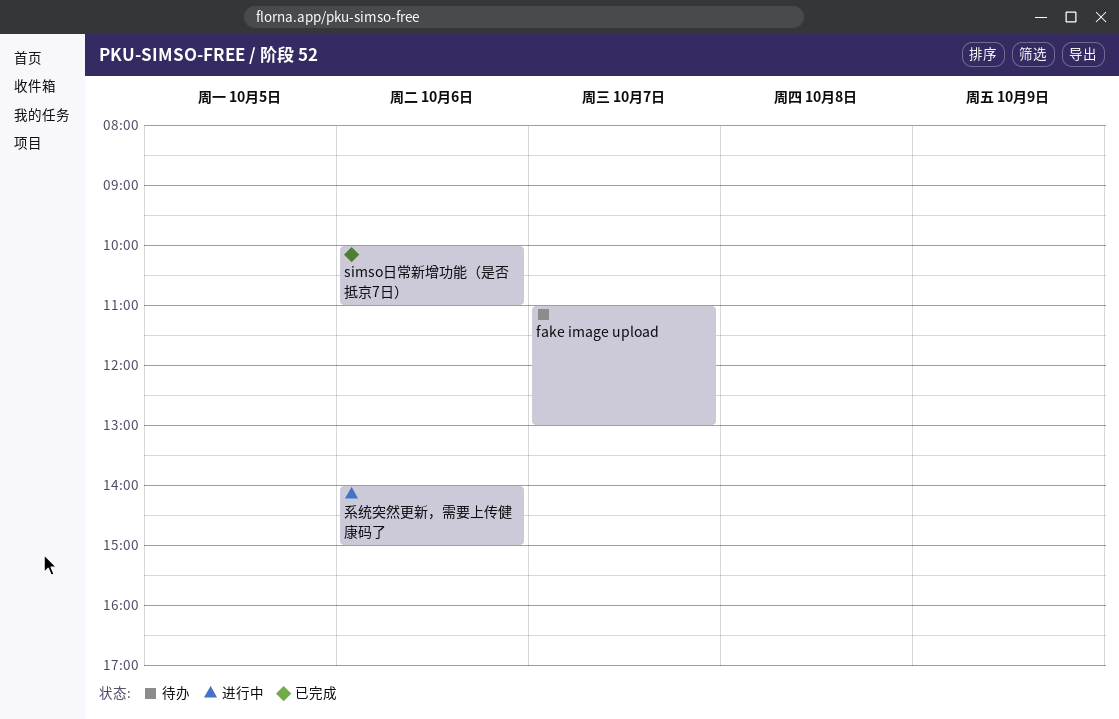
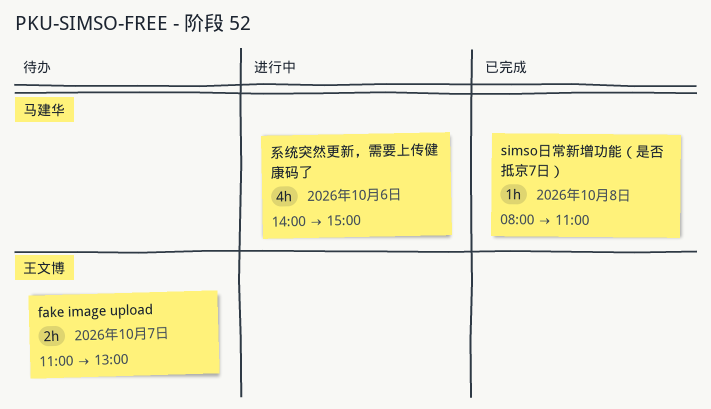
simso日常新增功能（是否抵京7日）, day: Oct 6 -> Oct 8
simso日常新增功能（是否抵京7日）, begins: 10:00 -> 08:00

